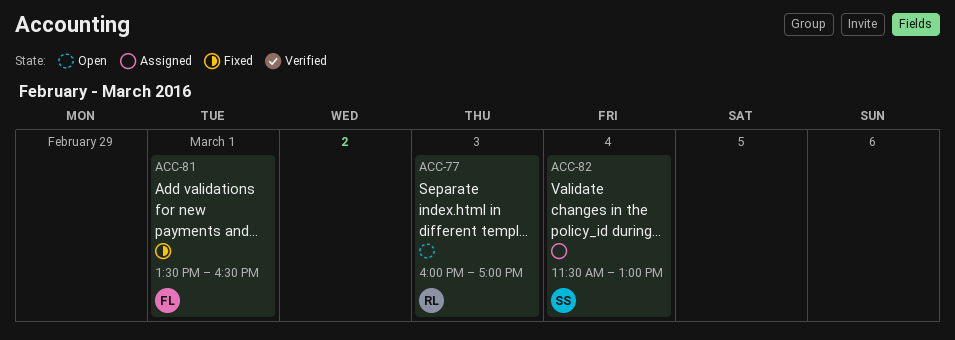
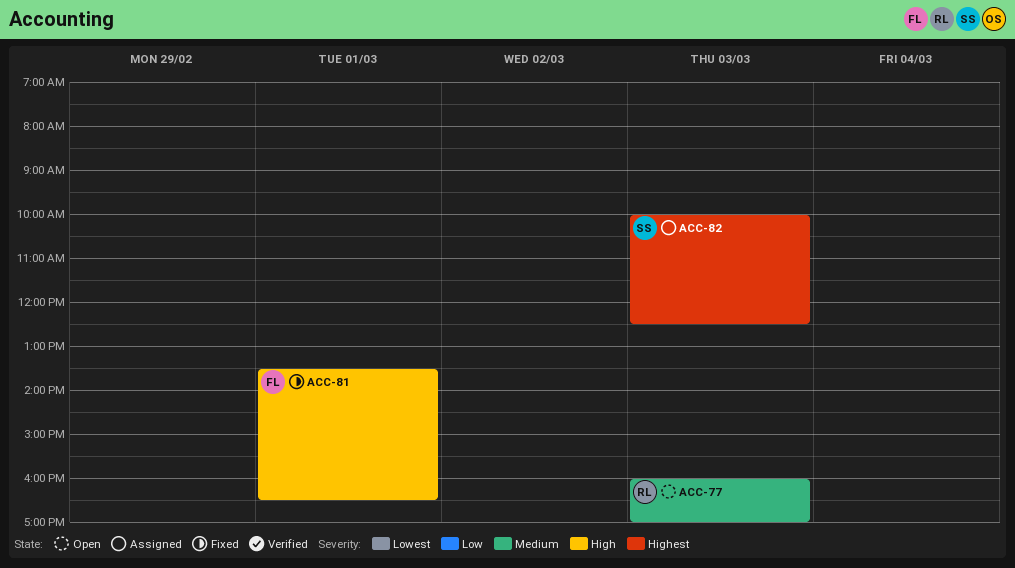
ACC-82, day: Mar 4 -> Mar 3
ACC-82, begins: 11:30 -> 10:00
ACC-82, ends: 13:00 -> 12:30

